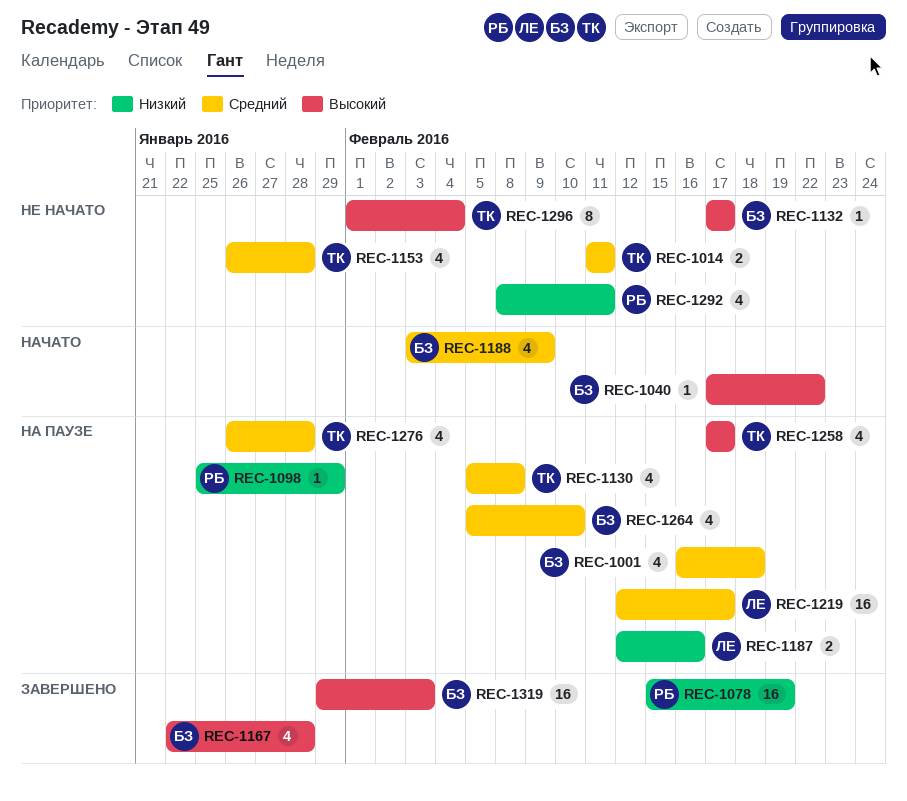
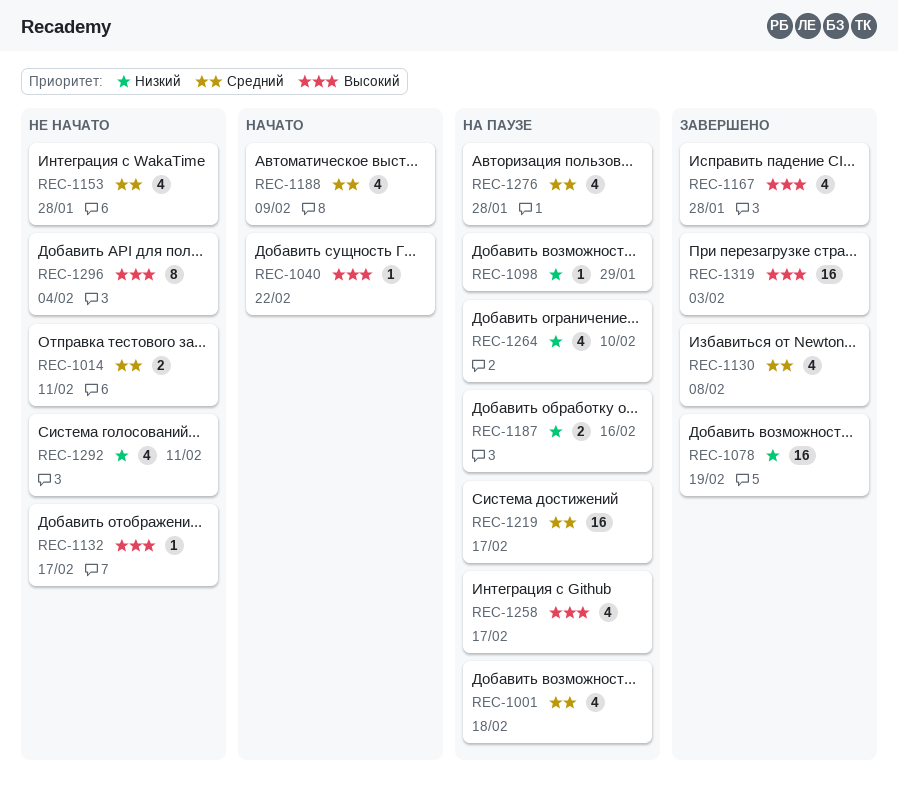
REC-1130, status: На паузе -> Завершено
REC-1264, priority: Средний -> Низкий

